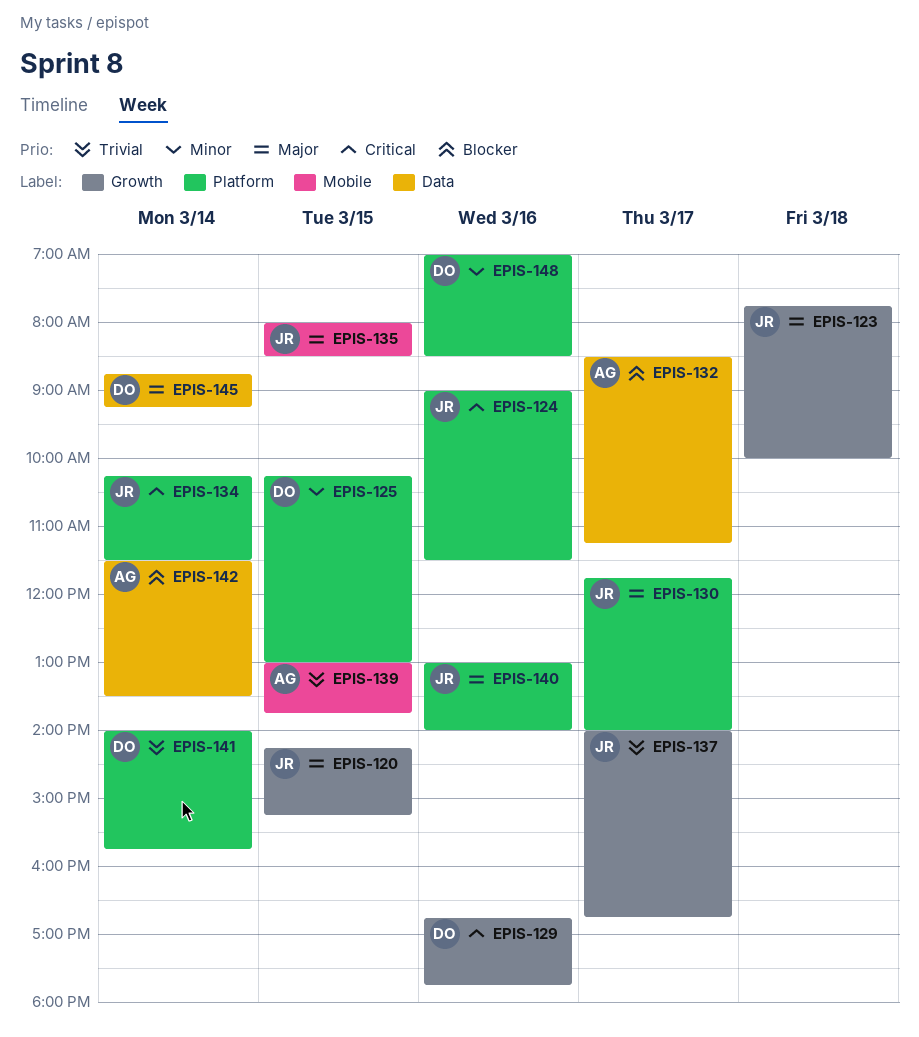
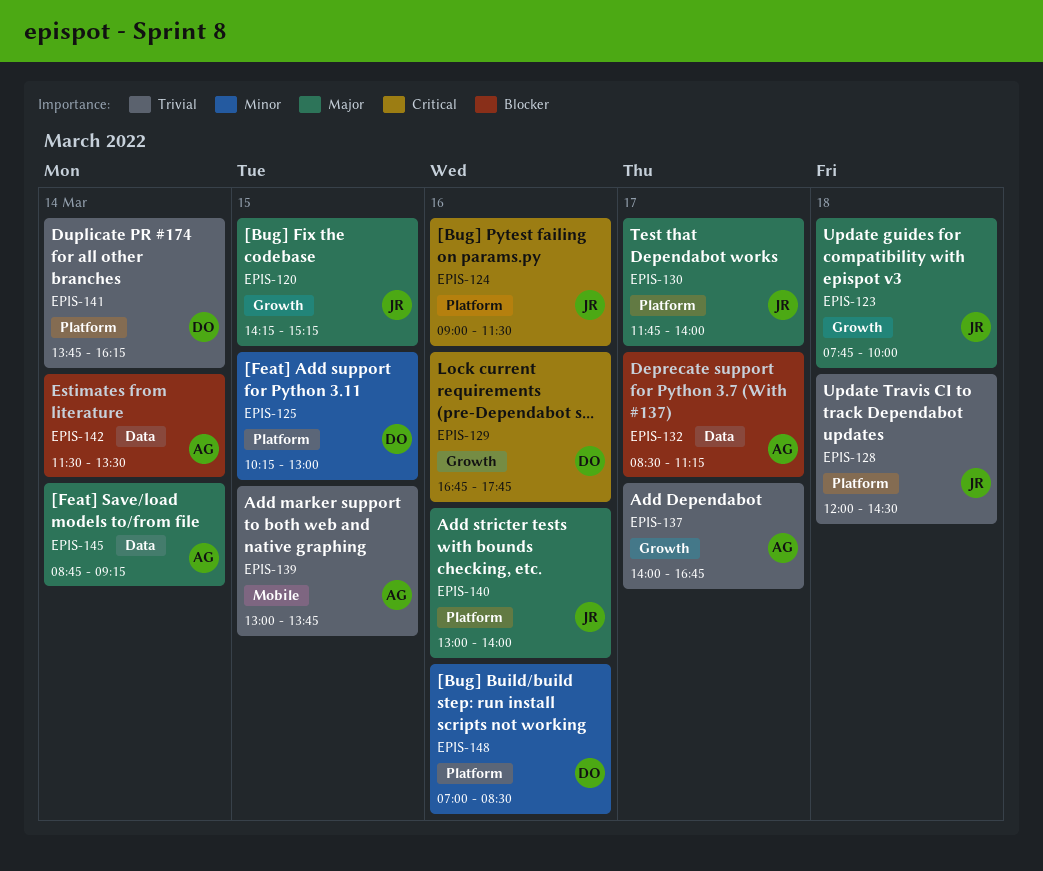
EPIS-128: none -> present
EPIS-134: present -> none
EPIS-135: present -> none
EPIS-137, owner: JR -> AG
EPIS-141, begins: 14:00 -> 13:45
EPIS-141, ends: 15:45 -> 16:15
EPIS-145, owner: DO -> AG

